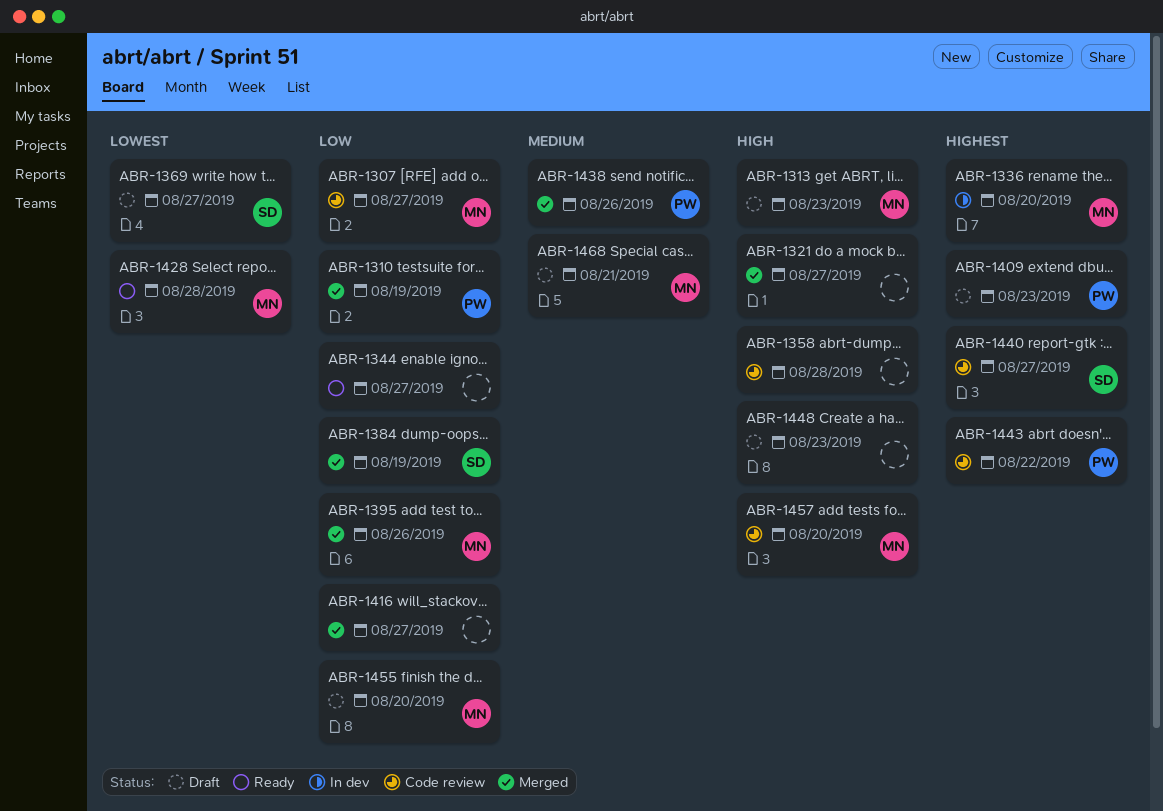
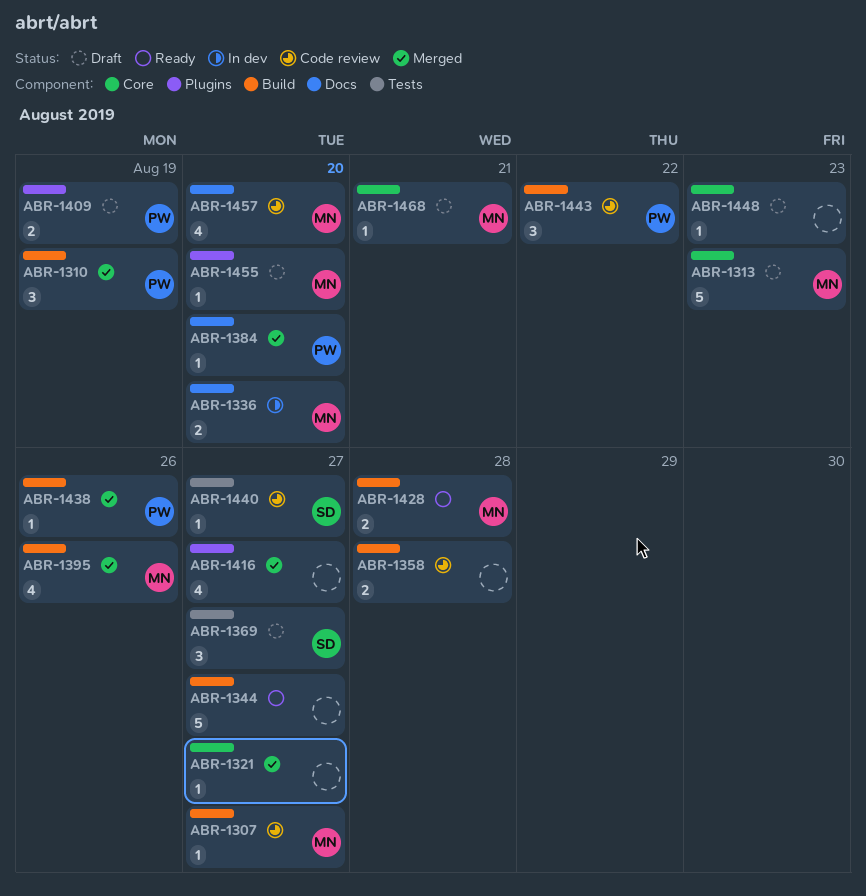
ABR-1384, owner: SD -> PW
ABR-1384, due: Aug 19 -> Aug 20
ABR-1409, due: Aug 23 -> Aug 19

